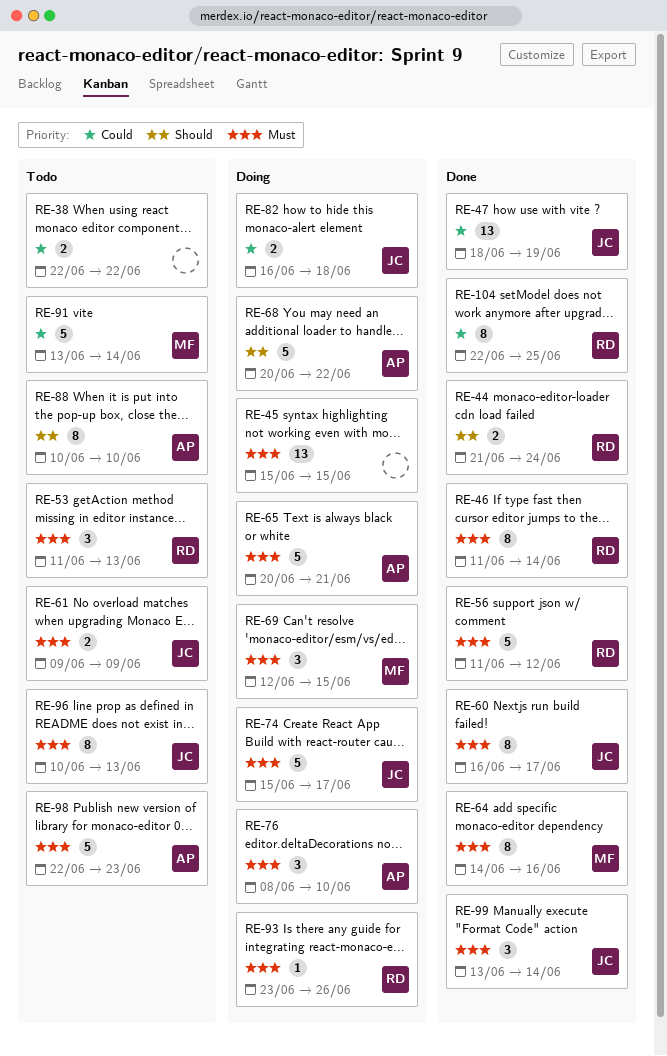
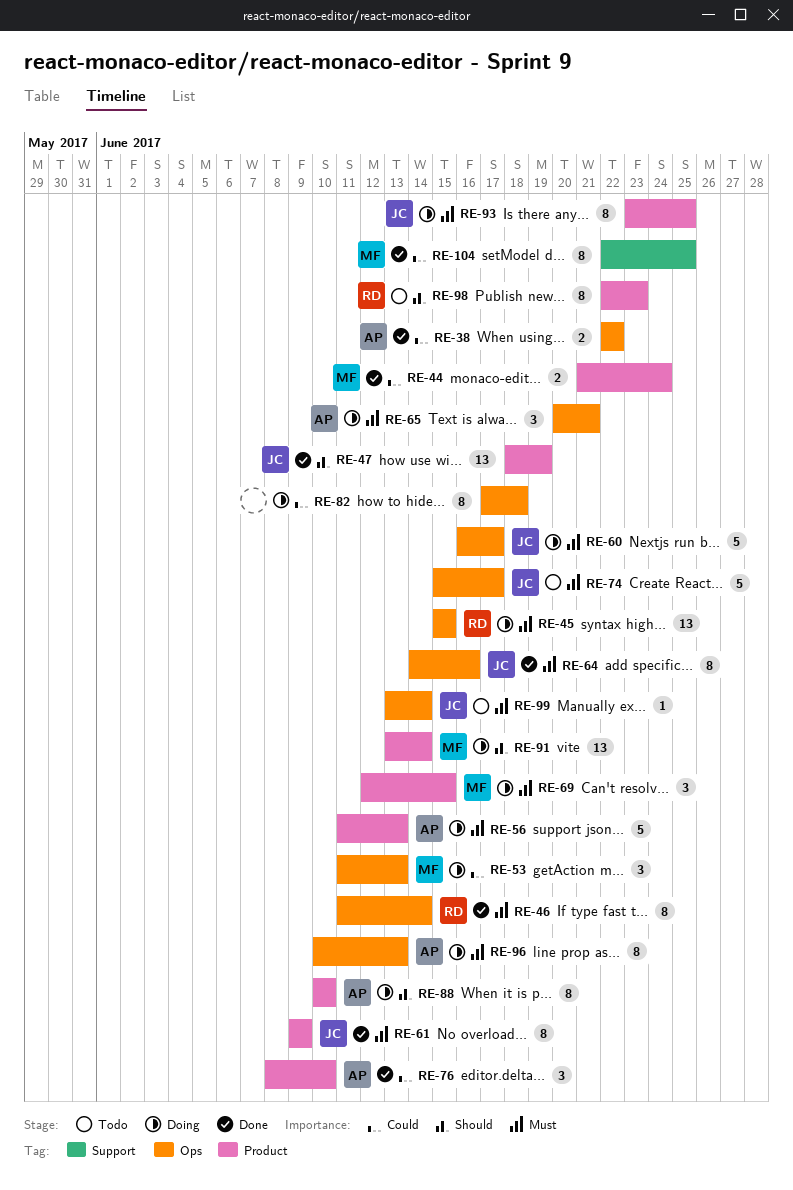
RE-38, status: Todo -> Done
RE-38, owner: none -> AP
RE-44, owner: RD -> MF
RE-44, priority: Should -> Could
RE-45, owner: none -> RD
RE-47, priority: Could -> Should
RE-53, status: Todo -> Doing
RE-53, owner: RD -> MF
RE-53, priority: Must -> Could
RE-56, status: Done -> Doing
RE-56, owner: RD -> AP
RE-56, due: Jun 12 -> Jun 13
RE-60, status: Done -> Doing
RE-60, estimate: 8 -> 5
RE-61, status: Todo -> Done
RE-61, estimate: 2 -> 8
RE-64, owner: MF -> JC
RE-65, estimate: 5 -> 3
RE-68: present -> none
RE-74, status: Doing -> Todo
RE-76, status: Doing -> Done
RE-76, priority: Must -> Could
RE-82, owner: JC -> none
RE-82, estimate: 2 -> 8
RE-82, start: Jun 16 -> Jun 17
RE-88, status: Todo -> Doing
RE-91, status: Todo -> Doing
RE-91, priority: Could -> Should
RE-91, estimate: 5 -> 13
RE-93, owner: RD -> JC
RE-93, estimate: 1 -> 8
RE-93, due: Jun 26 -> Jun 25
RE-96, status: Todo -> Doing
RE-96, owner: JC -> AP
RE-98, owner: AP -> RD
RE-98, priority: Must -> Should
RE-98, estimate: 5 -> 8
RE-99, status: Done -> Todo
RE-99, estimate: 3 -> 1
RE-104, owner: RD -> MF

